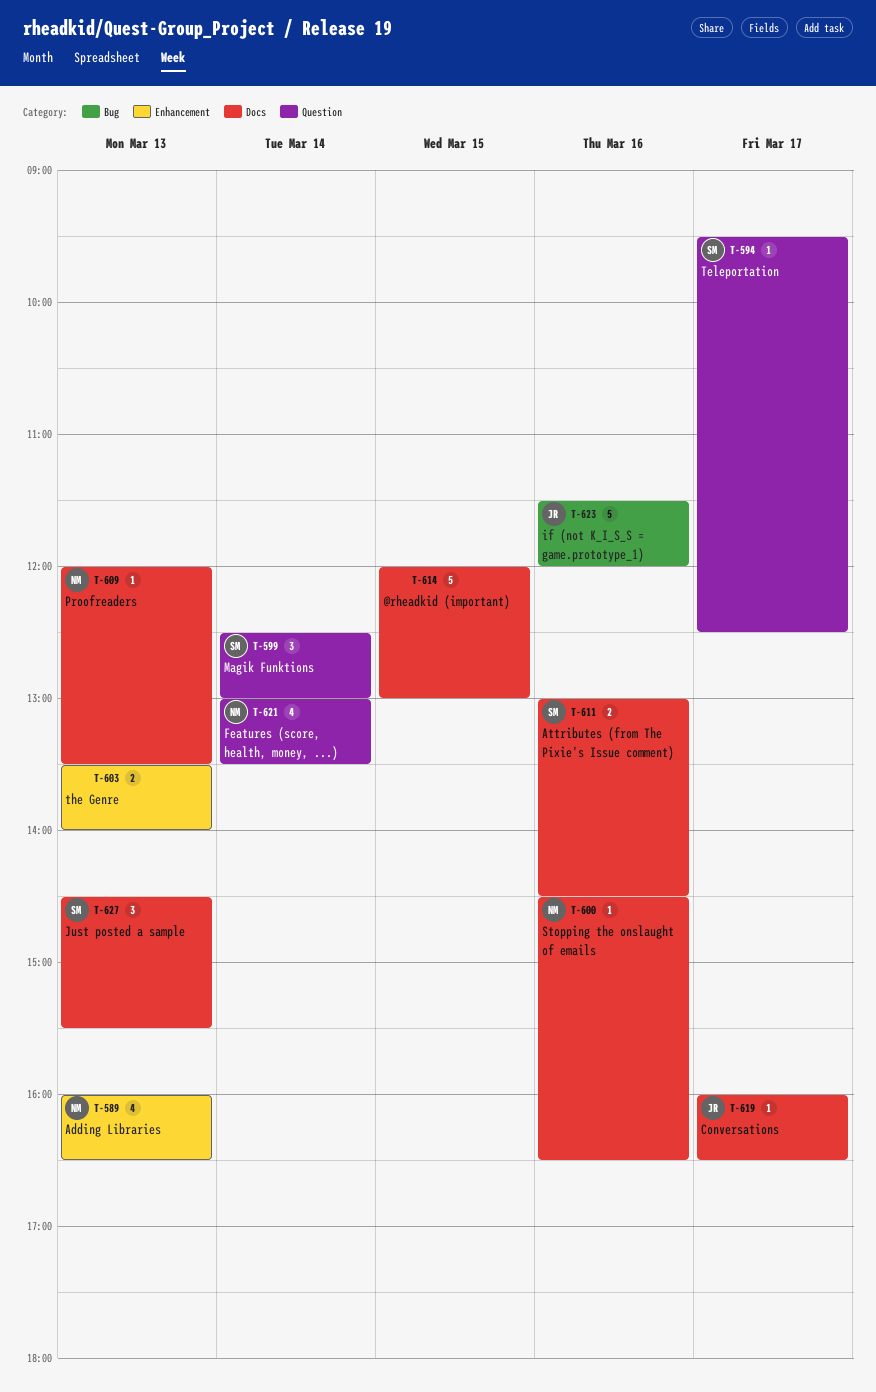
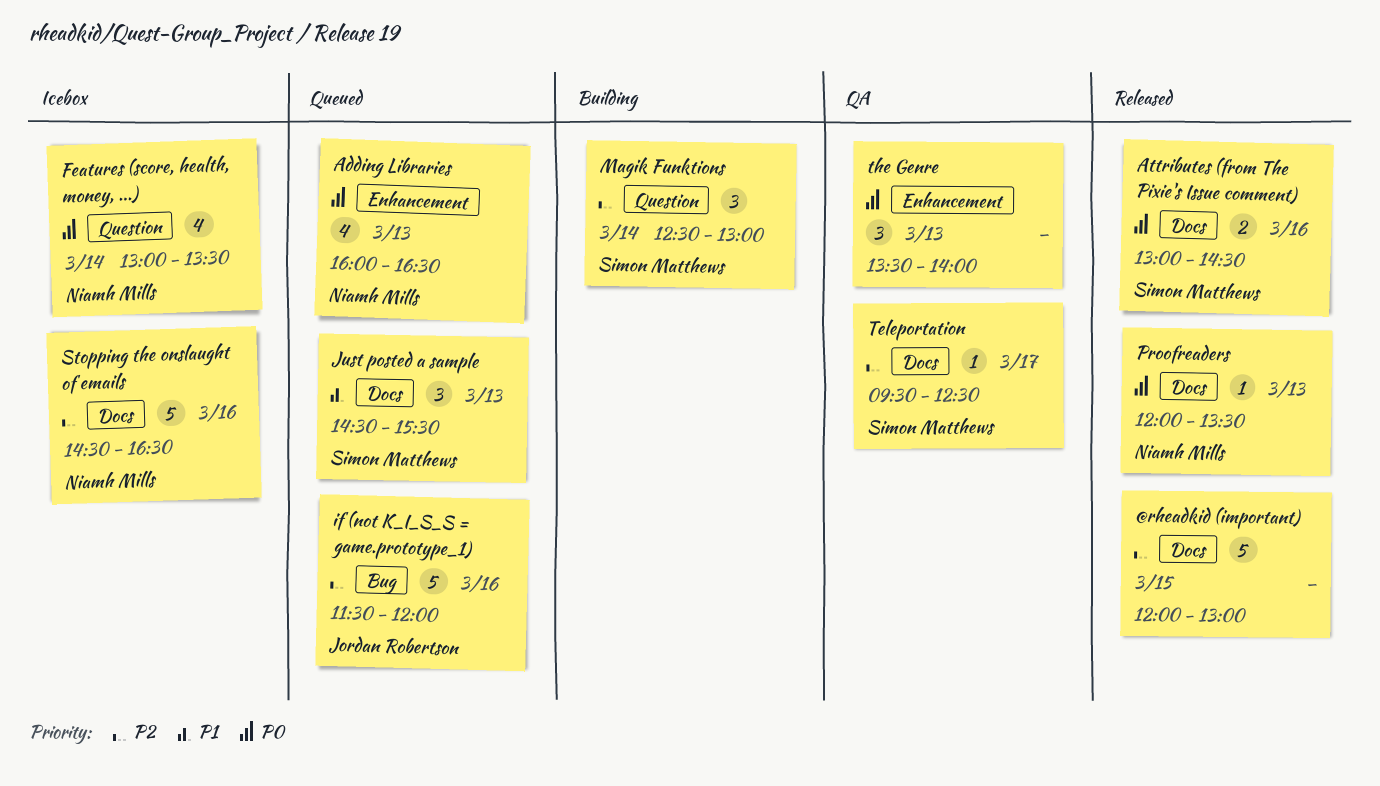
Conversations: present -> none
Stopping the onslaught of emails, estimate: 1 -> 5
Teleportation, label: Question -> Docs
the Genre, estimate: 2 -> 3

